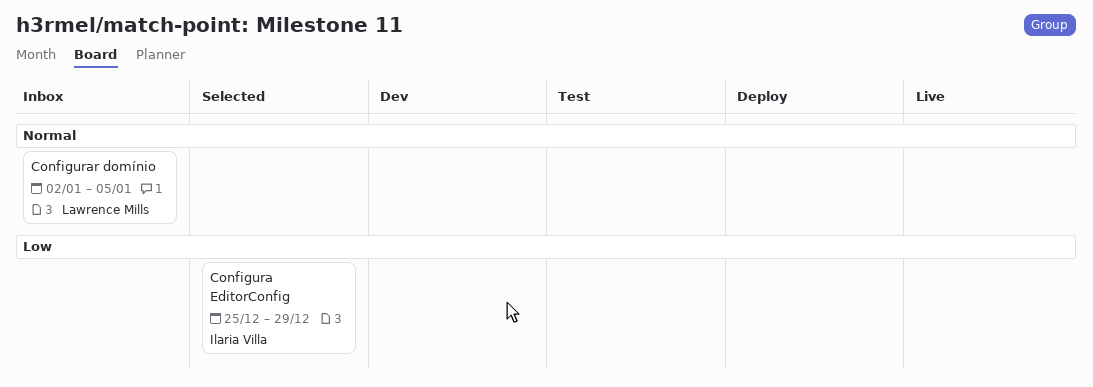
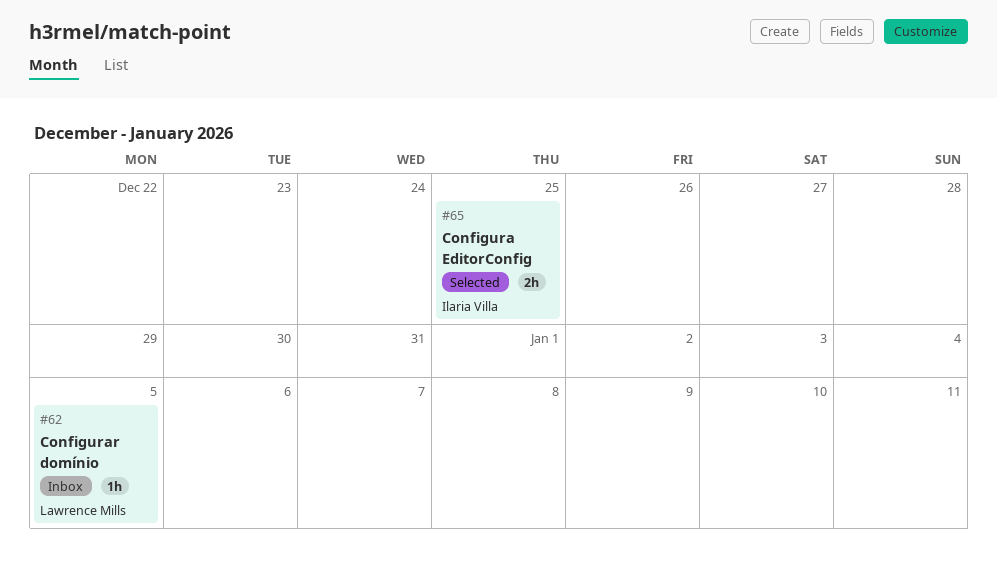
Configura EditorConfig, due: Dec 29 -> Dec 25

